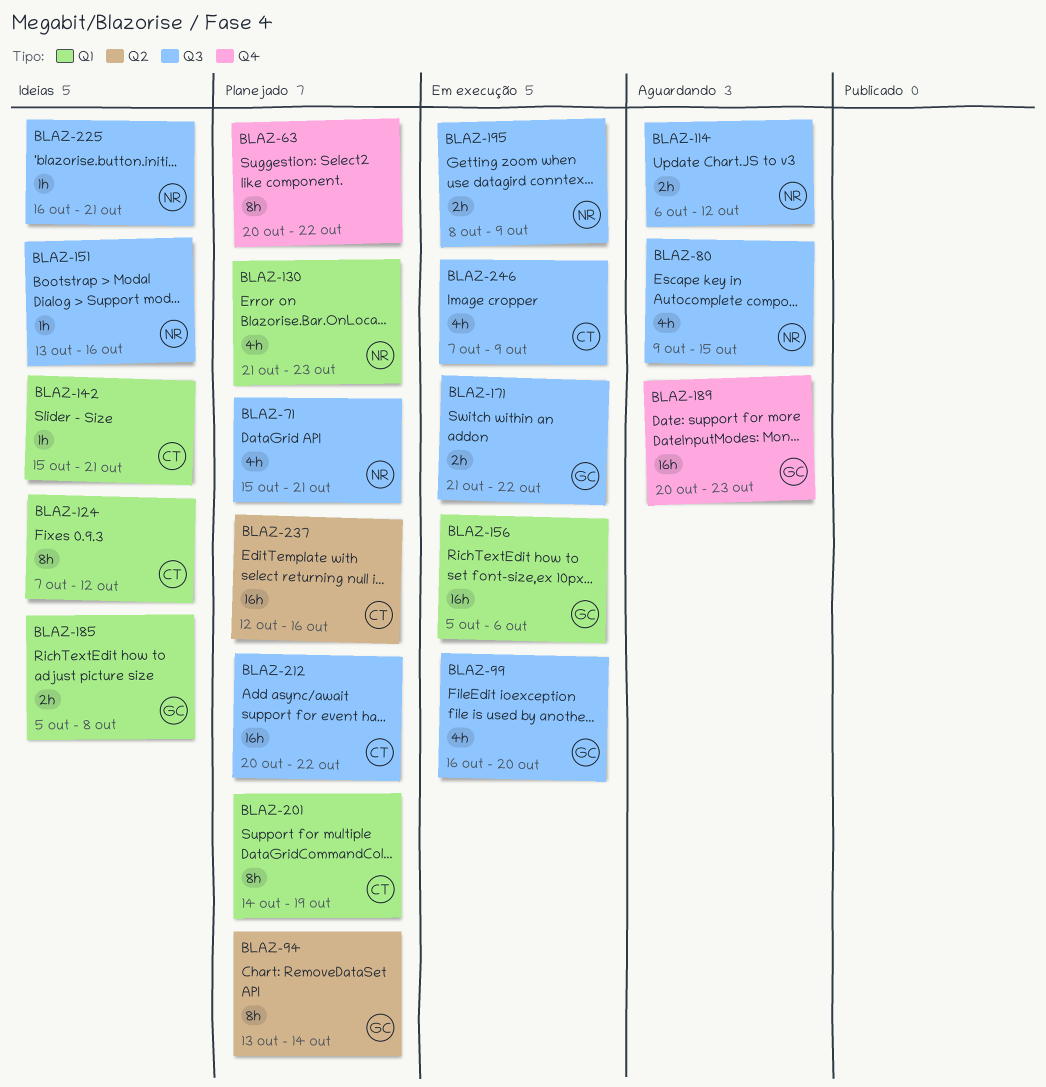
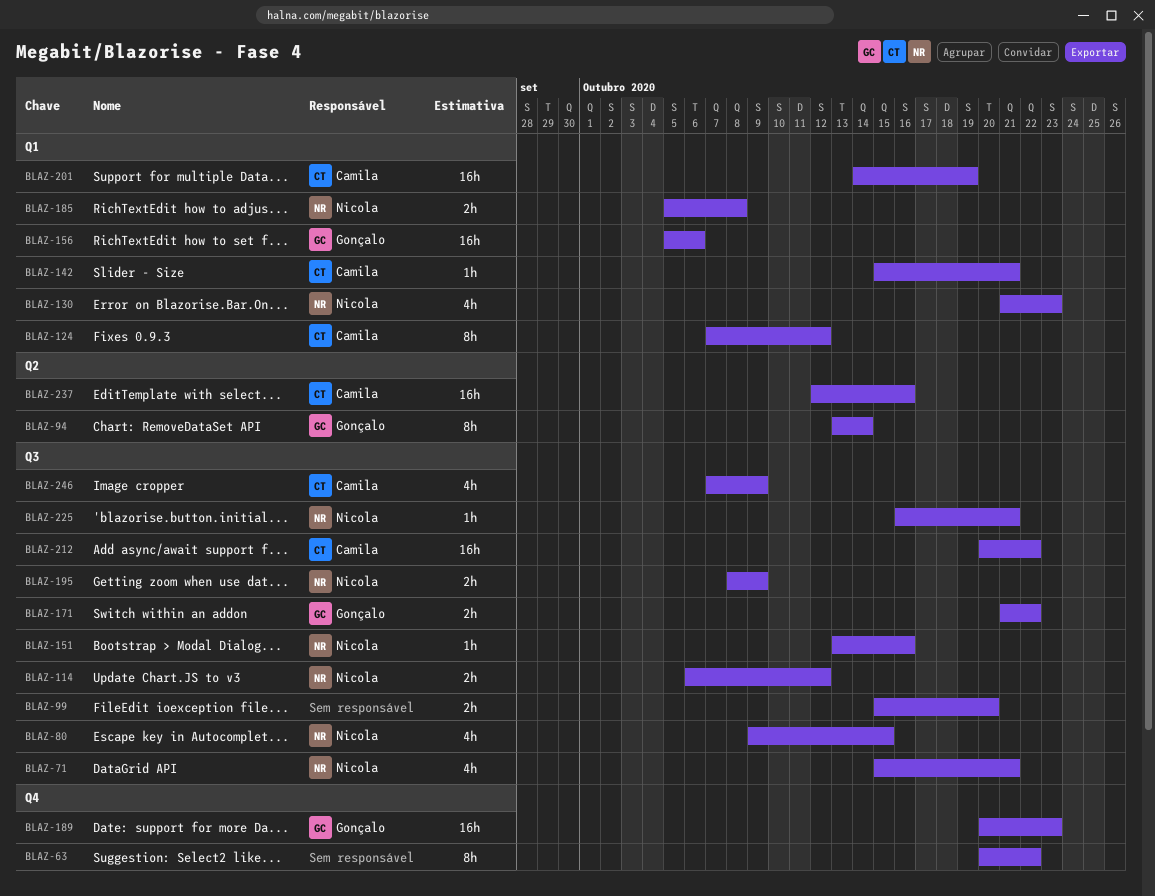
BLAZ-99, owner: Gonçalo -> none
BLAZ-99, estimate: 4h -> 2h
BLAZ-99, start: Oct 16 -> Oct 15
BLAZ-185, owner: Gonçalo -> Nicola
BLAZ-201, estimate: 8h -> 16h

